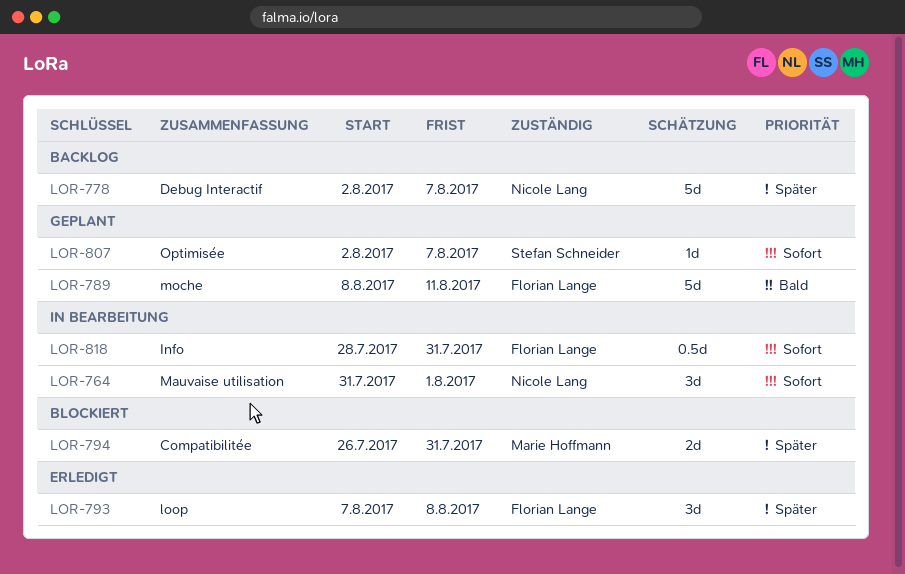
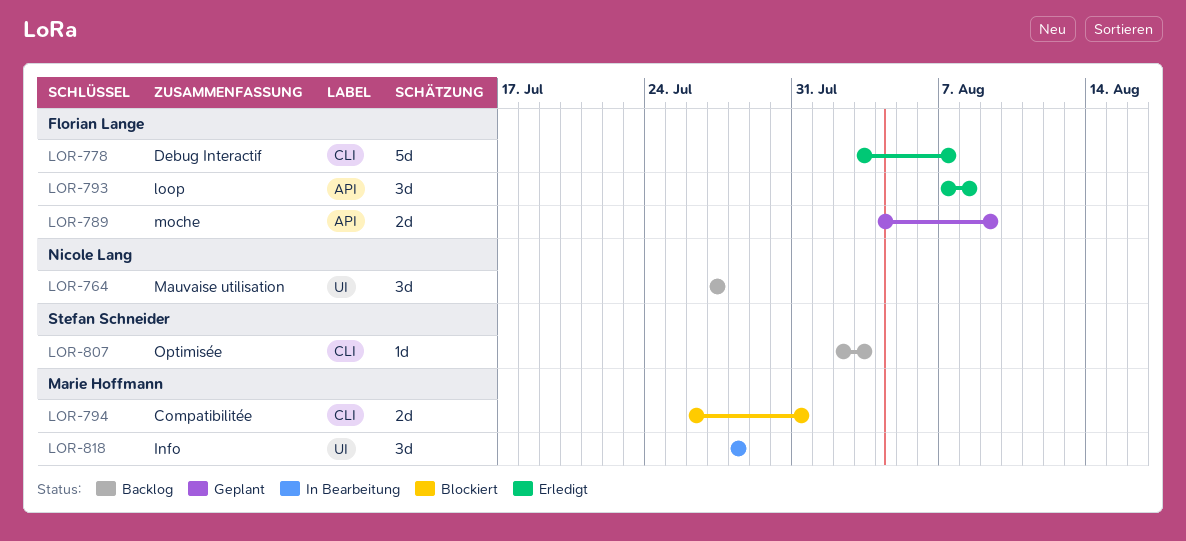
LOR-764, status: In Bearbeitung -> Backlog
LOR-764, start: Jul 31 -> Jul 27
LOR-764, due: Aug 1 -> Jul 27
LOR-778, status: Backlog -> Erledigt
LOR-778, owner: Nicole Lang -> Florian Lange
LOR-778, start: Aug 2 -> Aug 3
LOR-789, estimate: 5d -> 2d
LOR-789, start: Aug 8 -> Aug 4
LOR-789, due: Aug 11 -> Aug 9
LOR-807, status: Geplant -> Backlog
LOR-807, due: Aug 7 -> Aug 3
LOR-818, owner: Florian Lange -> Marie Hoffmann
LOR-818, estimate: 0.5d -> 3d
LOR-818, due: Jul 31 -> Jul 28

